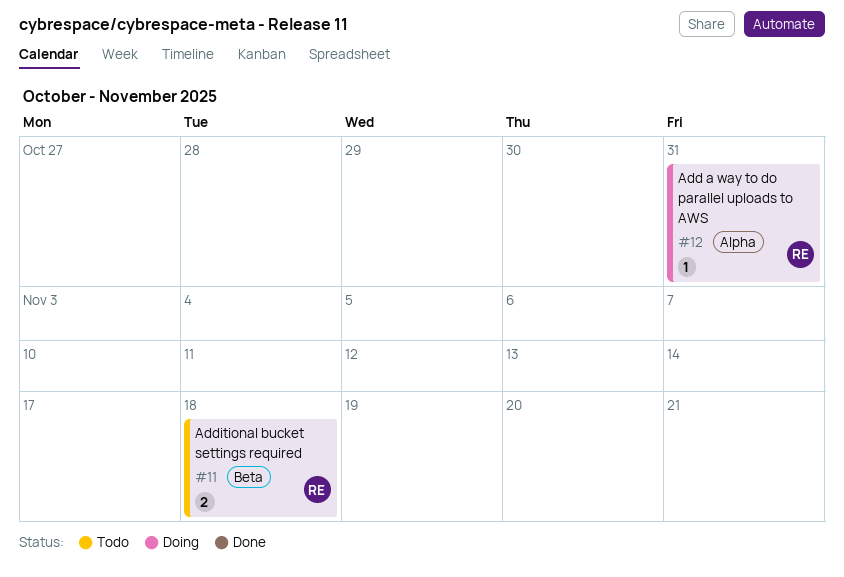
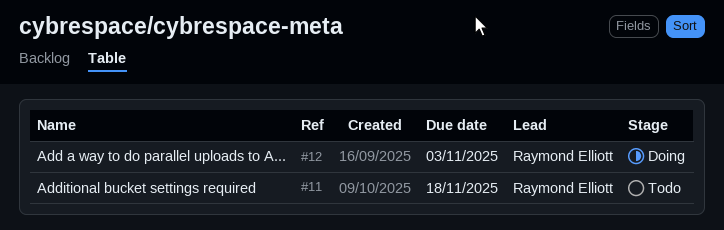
#12, due: Oct 31 -> Nov 3

